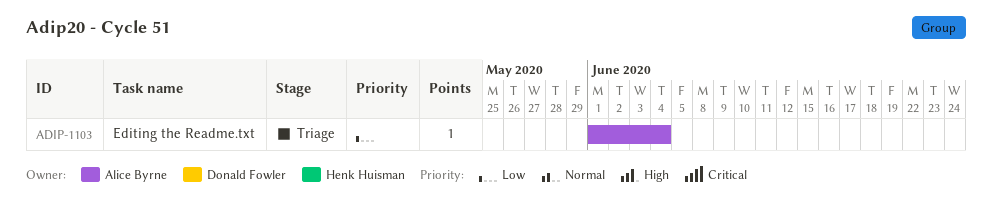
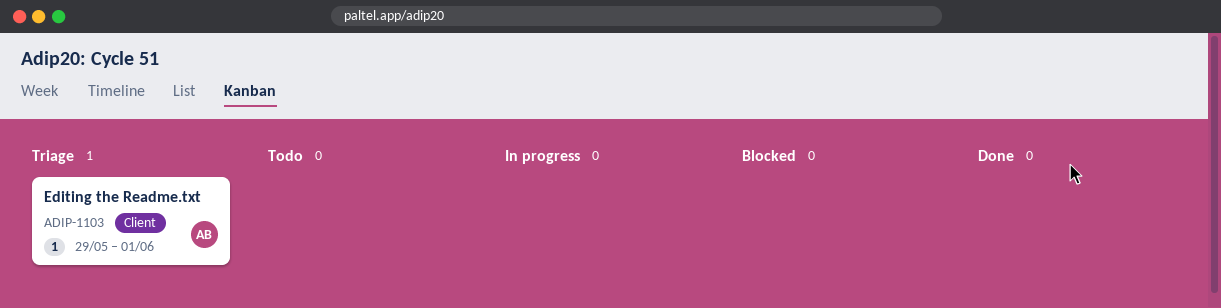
ADIP-1103, start: Jun 1 -> May 29
ADIP-1103, due: Jun 4 -> Jun 1

